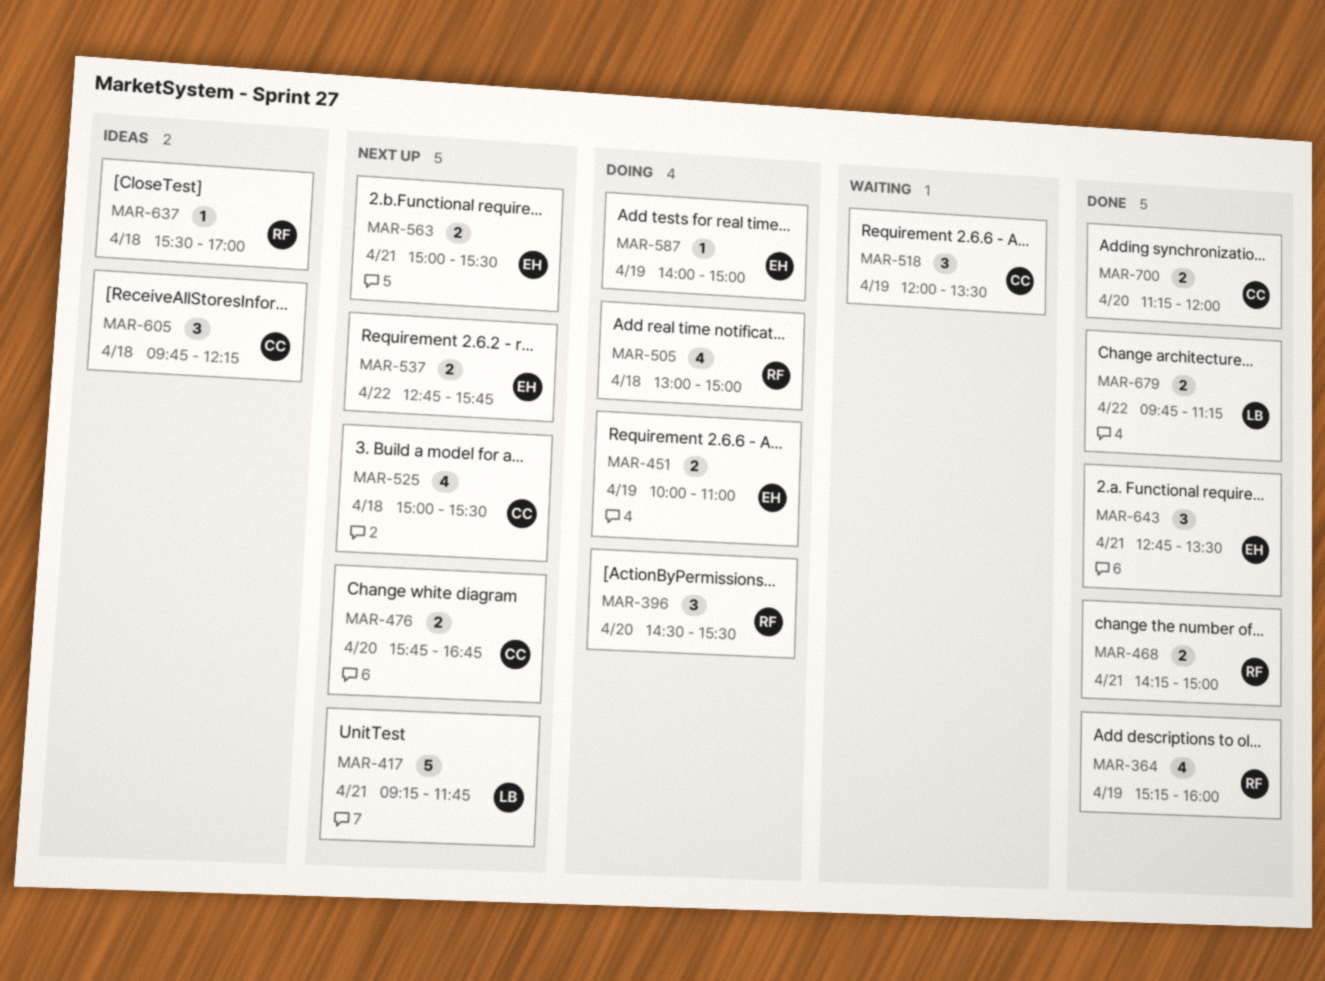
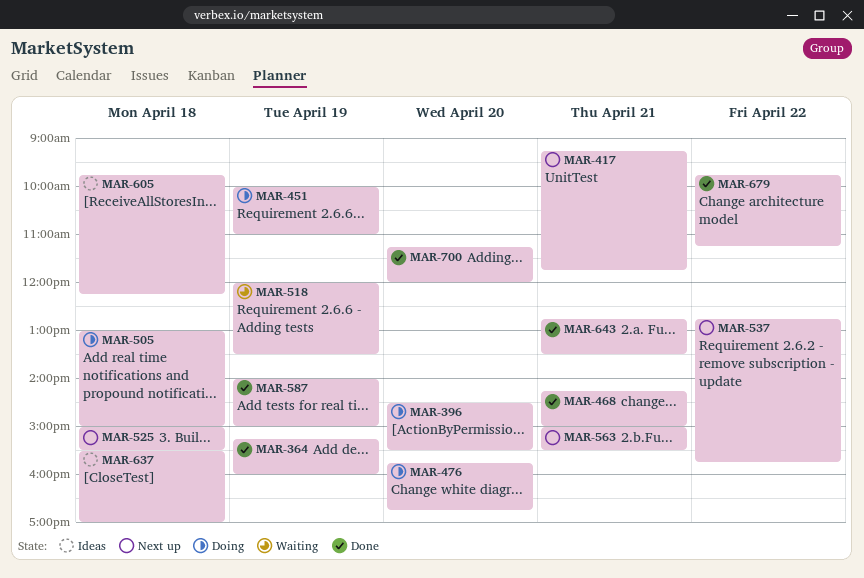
MAR-476, status: Next up -> Doing
MAR-587, status: Doing -> Done

